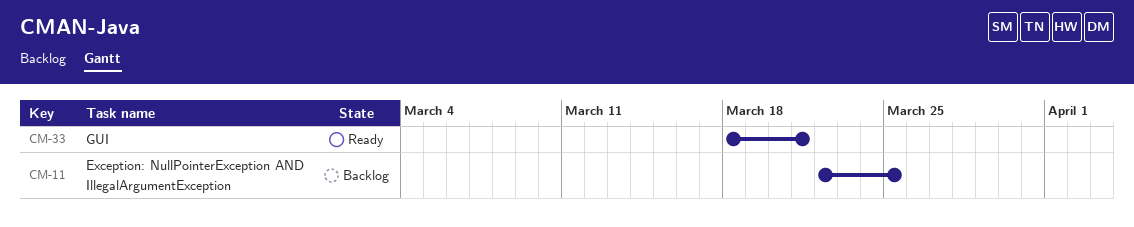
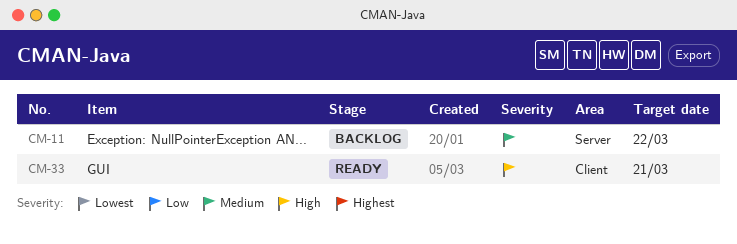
CM-11, due: Mar 25 -> Mar 22

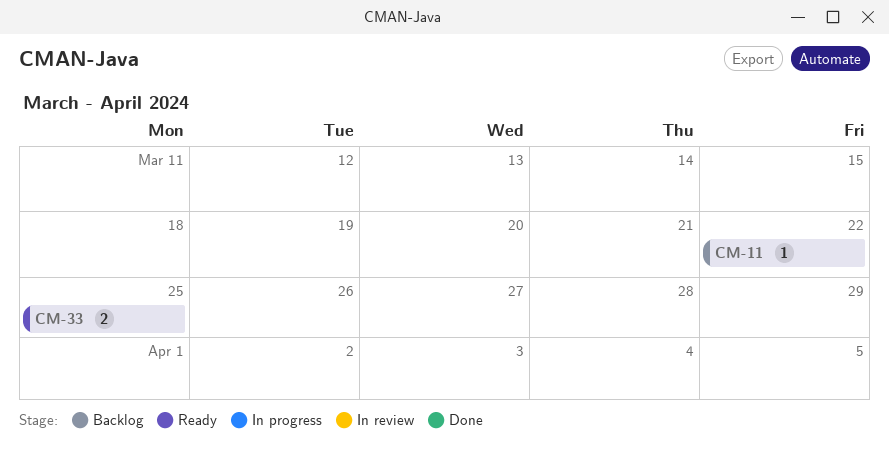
CM-33, due: Mar 21 -> Mar 25

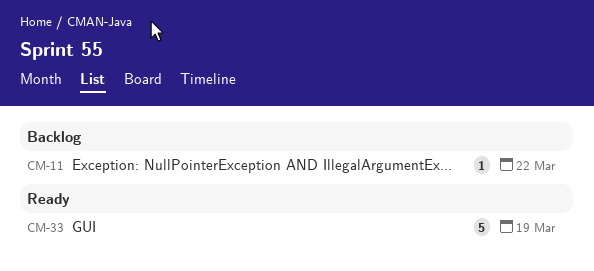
CM-33, estimate: 2 -> 5
CM-33, due: Mar 25 -> Mar 19

